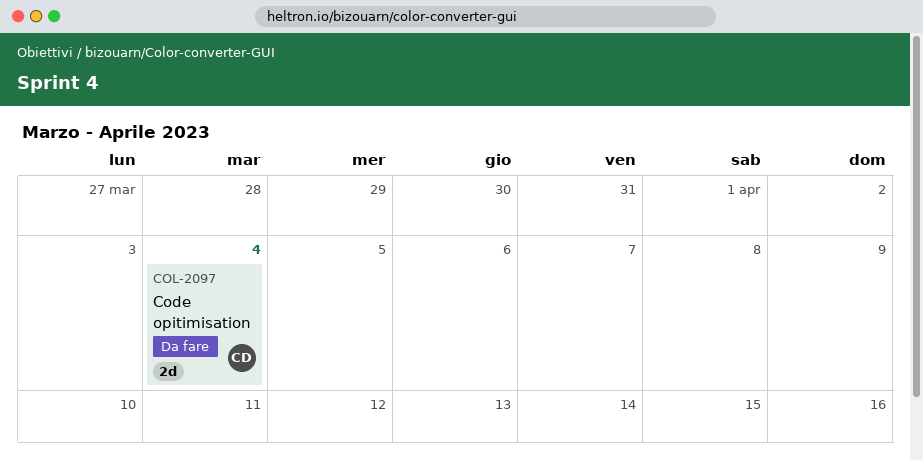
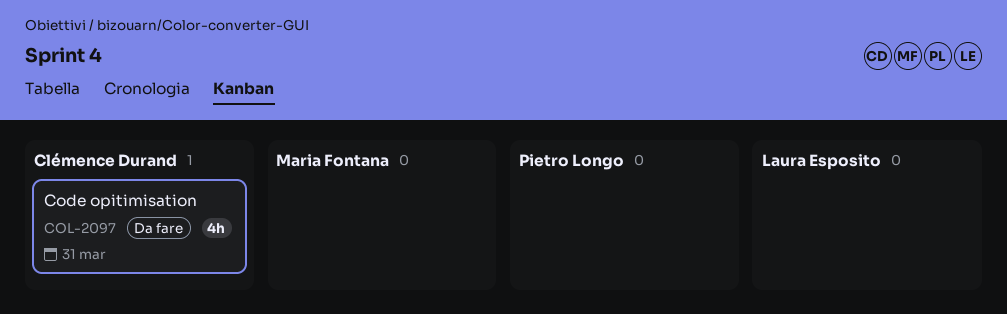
COL-2097, estimate: 2d -> 4h
COL-2097, due: Apr 4 -> Mar 31

